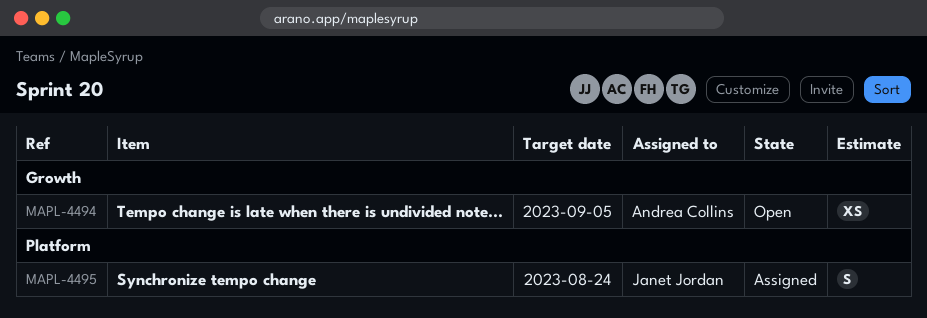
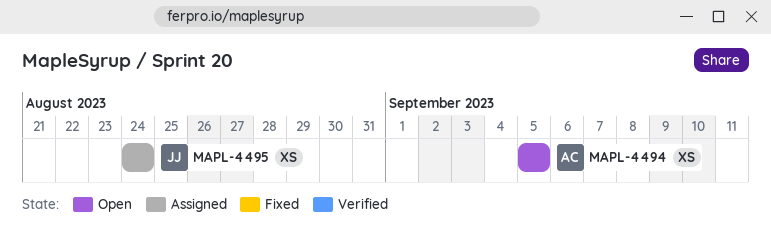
MAPL-4495, estimate: S -> XS

